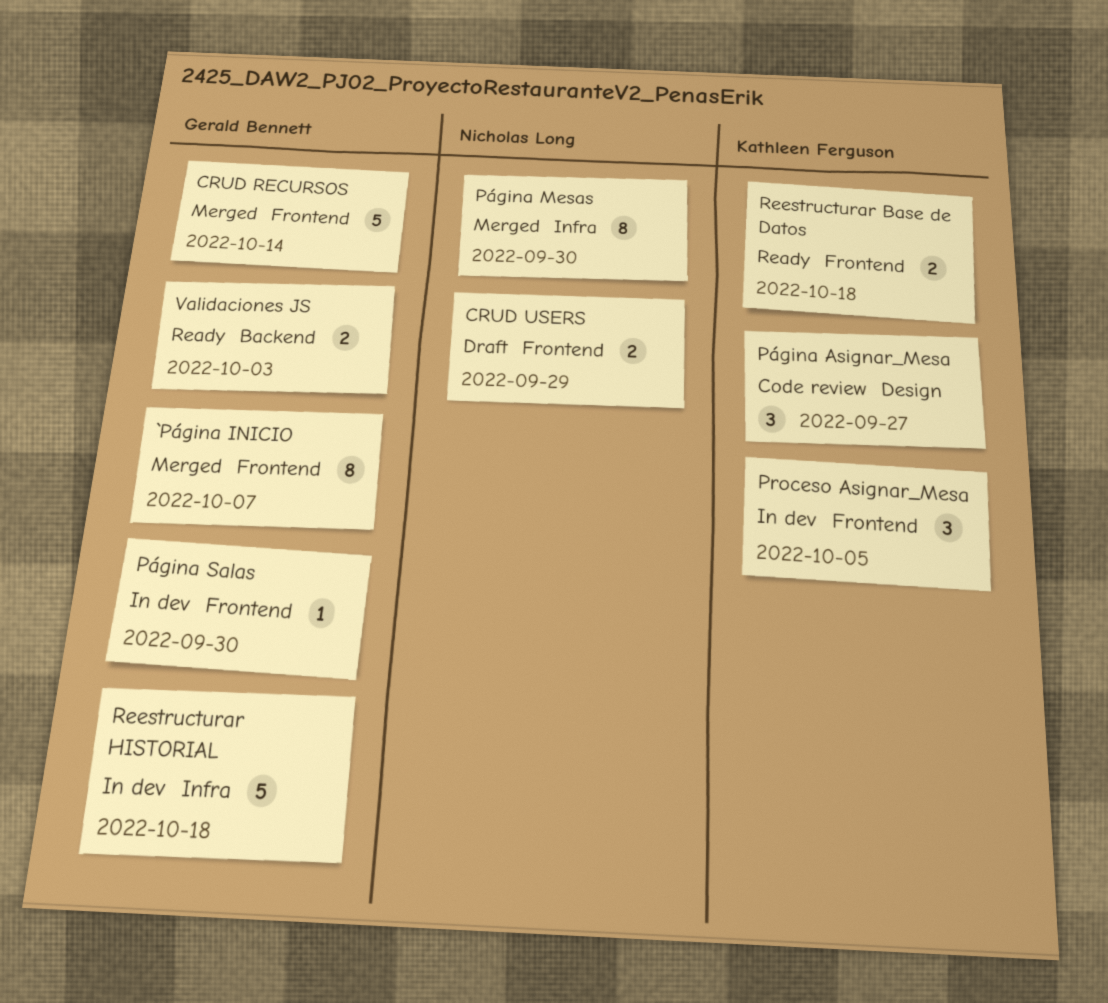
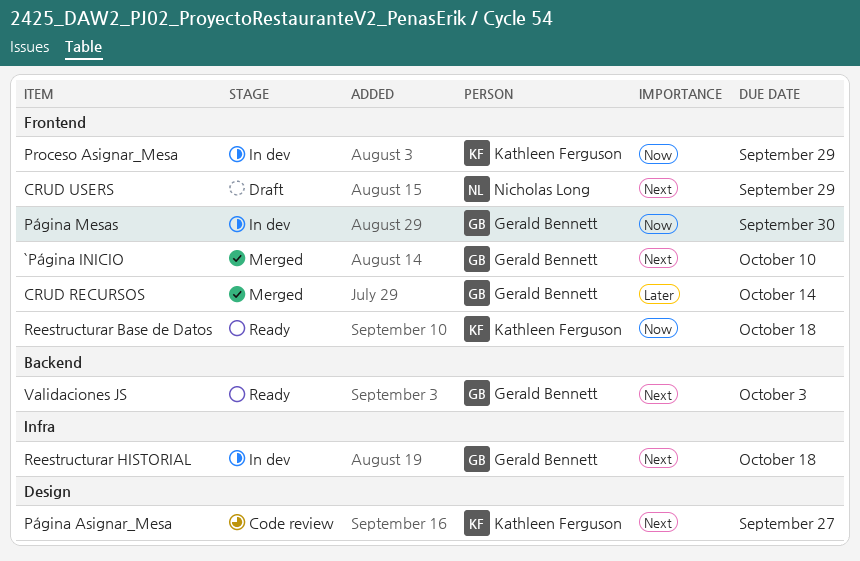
`Página INICIO, due: Oct 7 -> Oct 10
Proceso Asignar_Mesa, due: Oct 5 -> Sep 29
Página Mesas, status: Merged -> In dev
Página Mesas, owner: Nicholas Long -> Gerald Bennett
Página Mesas, label: Infra -> Frontend
Página Salas: present -> none

